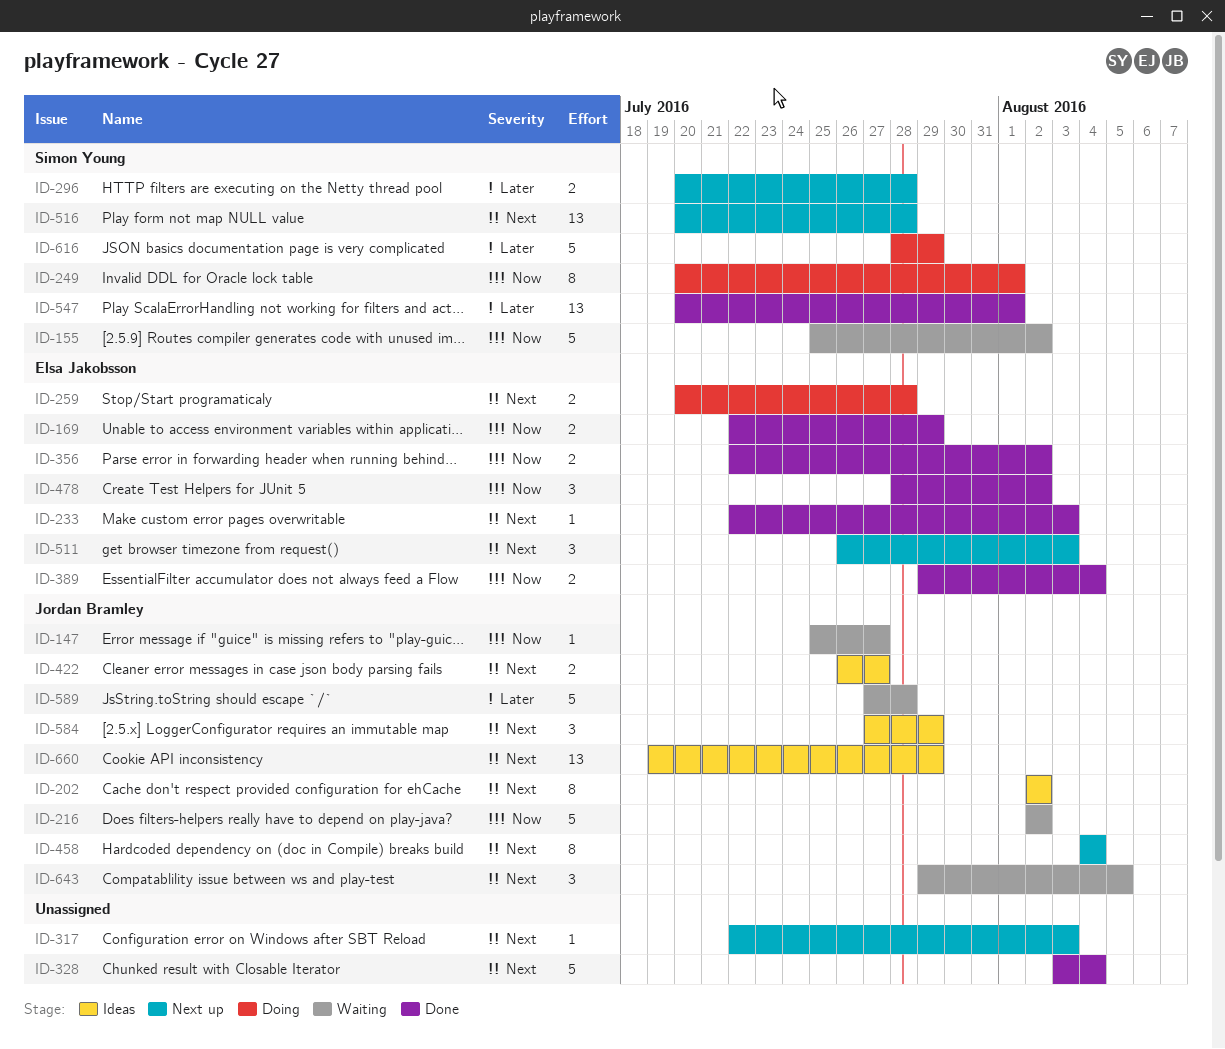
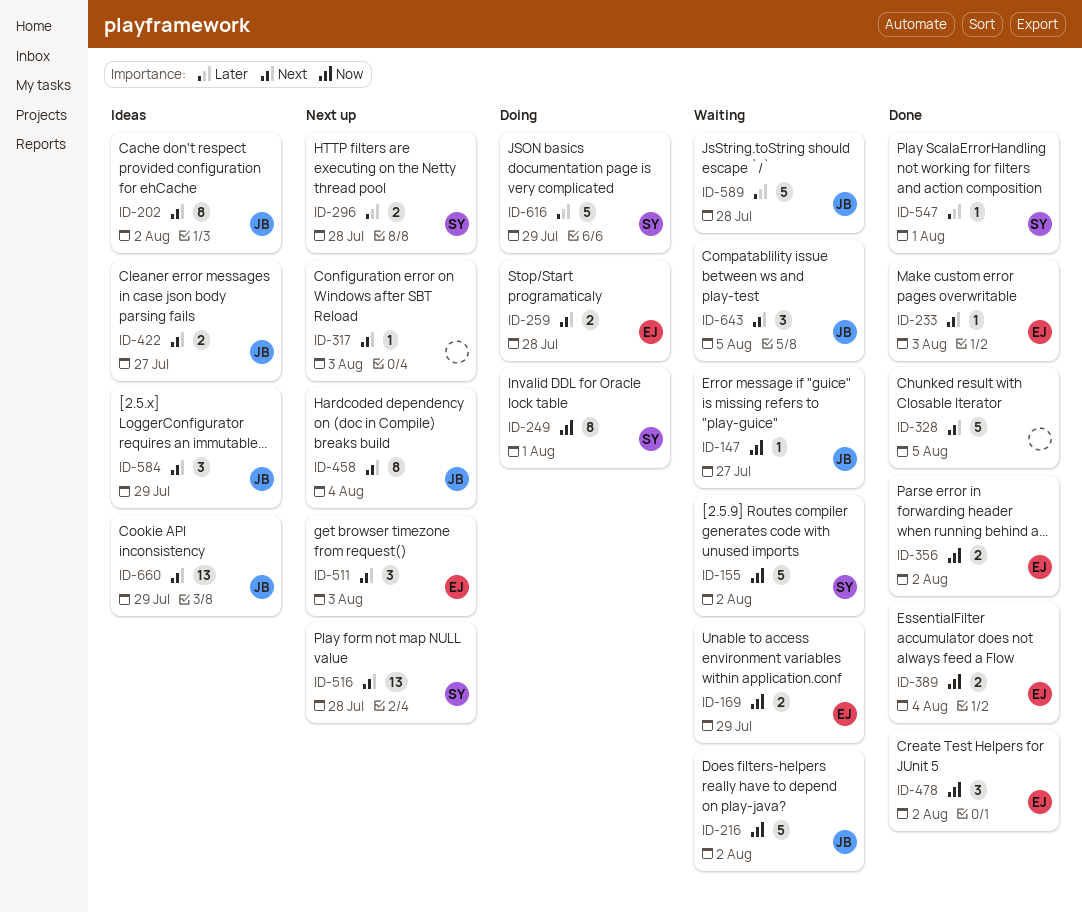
ID-169, status: Done -> Waiting
ID-328, due: Aug 4 -> Aug 5
ID-547, estimate: 13 -> 1

